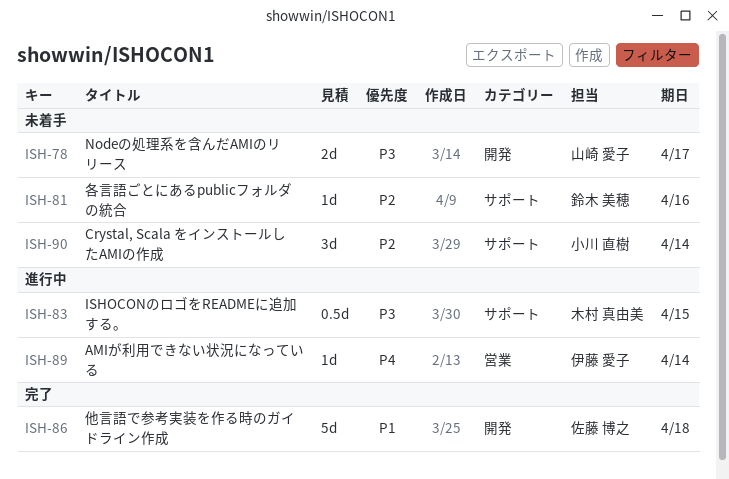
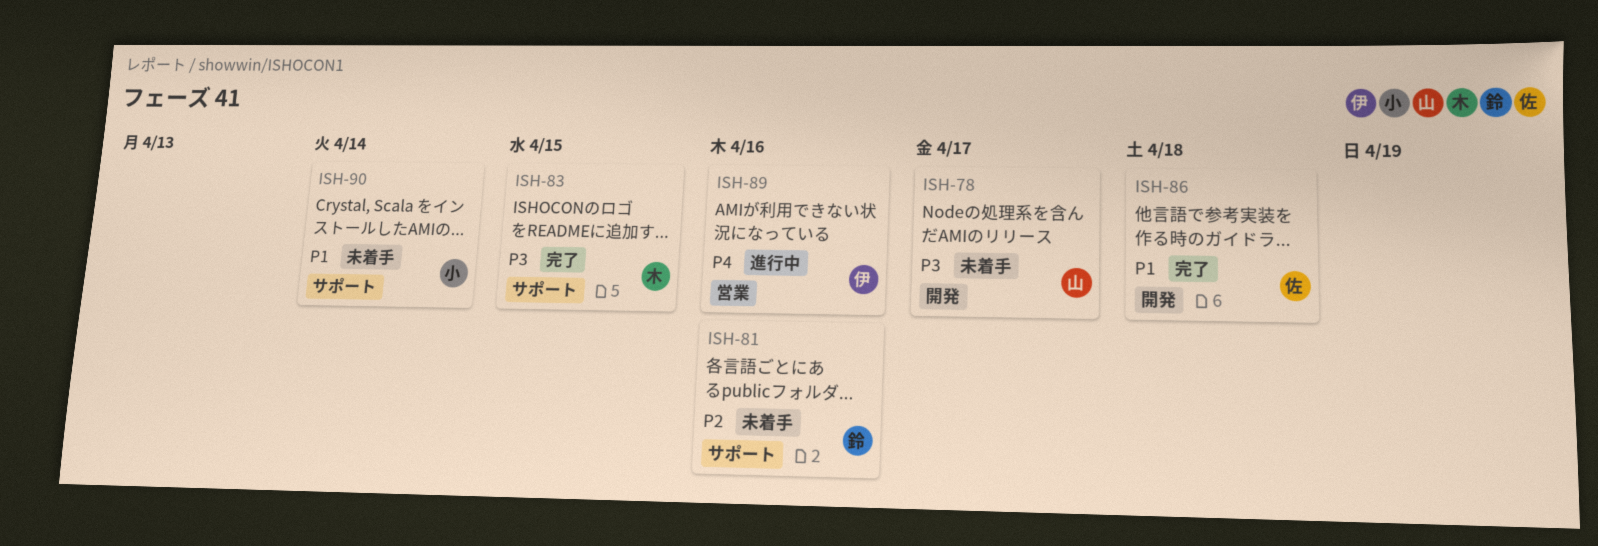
ISH-83, status: 進行中 -> 完了
ISH-89, due: Apr 14 -> Apr 16
ISH-90, priority: P2 -> P1

